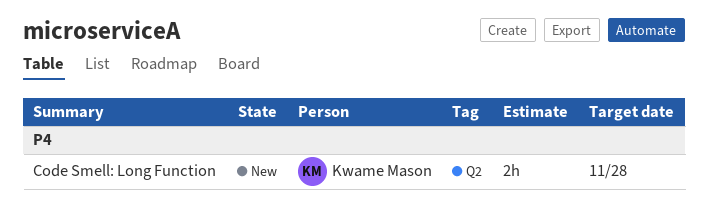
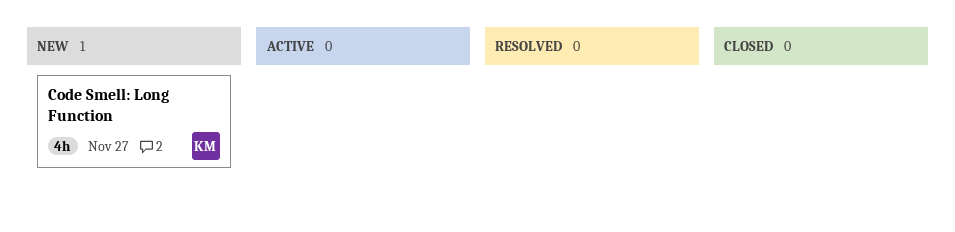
Code Smell: Long Function, estimate: 2h -> 4h
Code Smell: Long Function, due: Nov 28 -> Nov 27

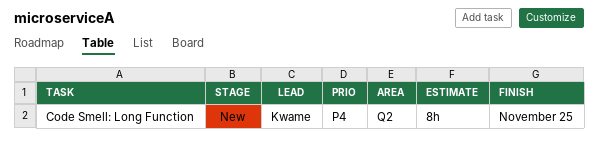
Code Smell: Long Function, estimate: 4h -> 8h
Code Smell: Long Function, due: Nov 27 -> Nov 25

